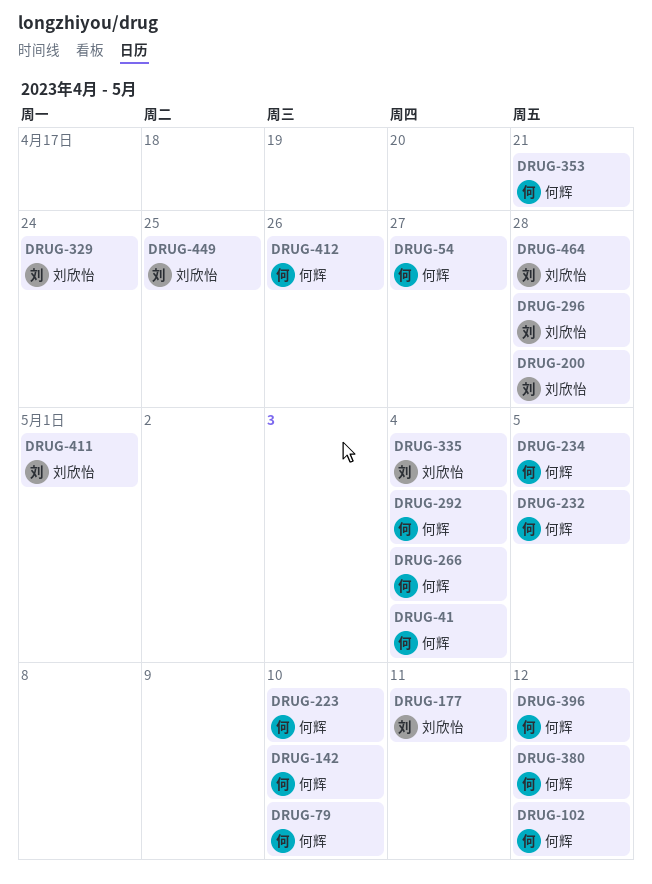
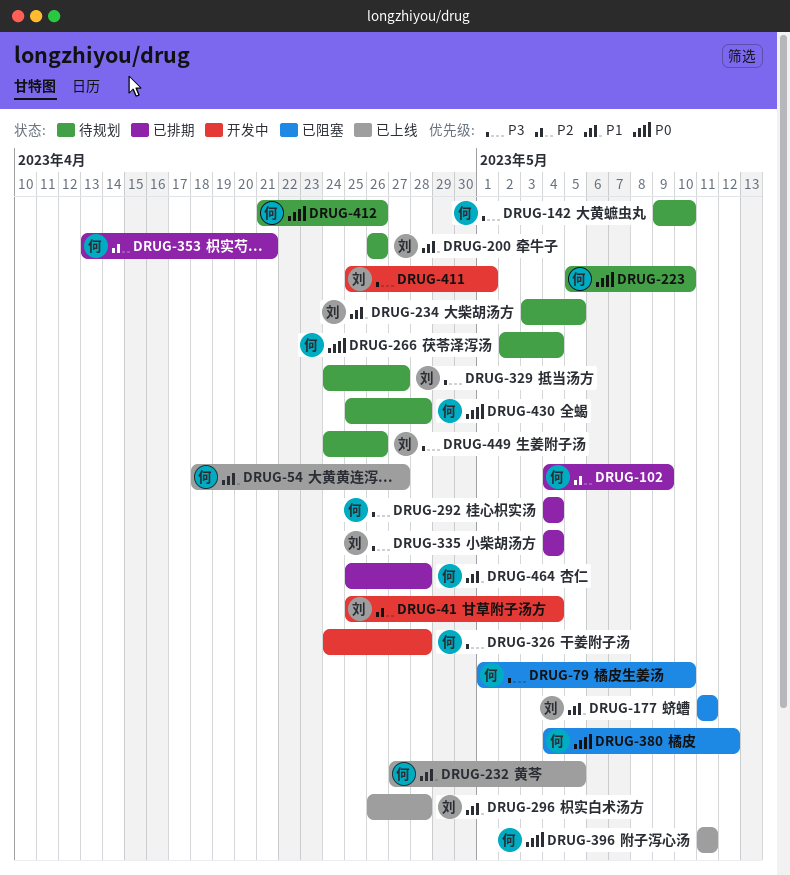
DRUG-41, owner: 何辉 -> 刘欣怡
DRUG-102, due: May 12 -> May 9
DRUG-200, due: Apr 28 -> Apr 26
DRUG-234, owner: 何辉 -> 刘欣怡
DRUG-326: none -> present
DRUG-329, due: Apr 24 -> Apr 27
DRUG-396, due: May 12 -> May 11
DRUG-430: none -> present
DRUG-449, due: Apr 25 -> Apr 26
DRUG-464, owner: 刘欣怡 -> 何辉

